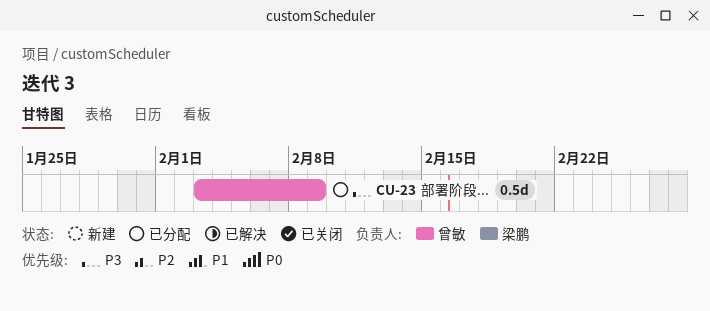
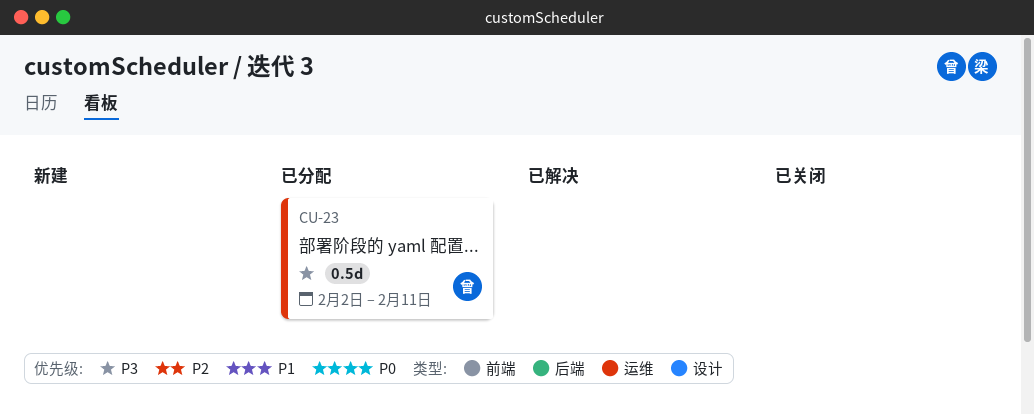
CU-23, start: Feb 3 -> Feb 2
CU-23, due: Feb 9 -> Feb 11

